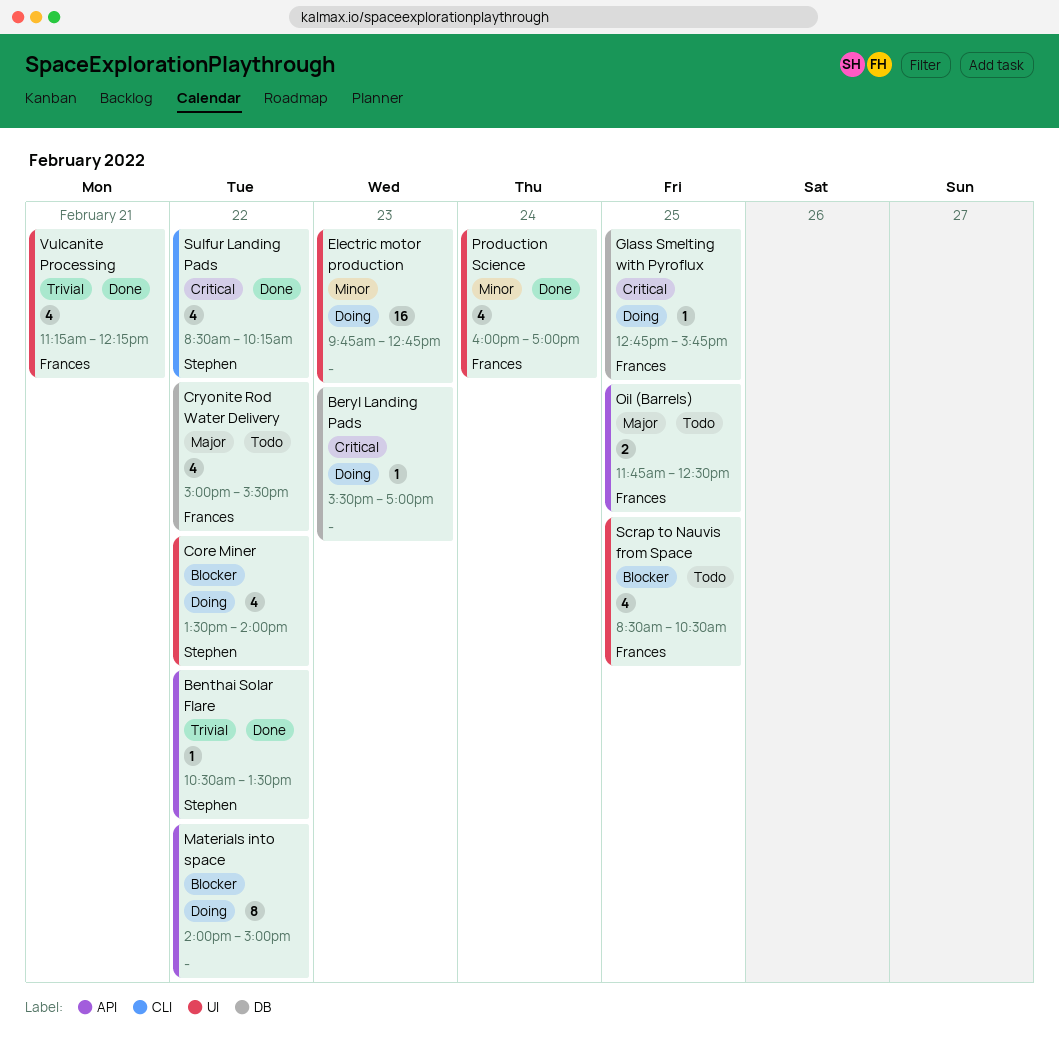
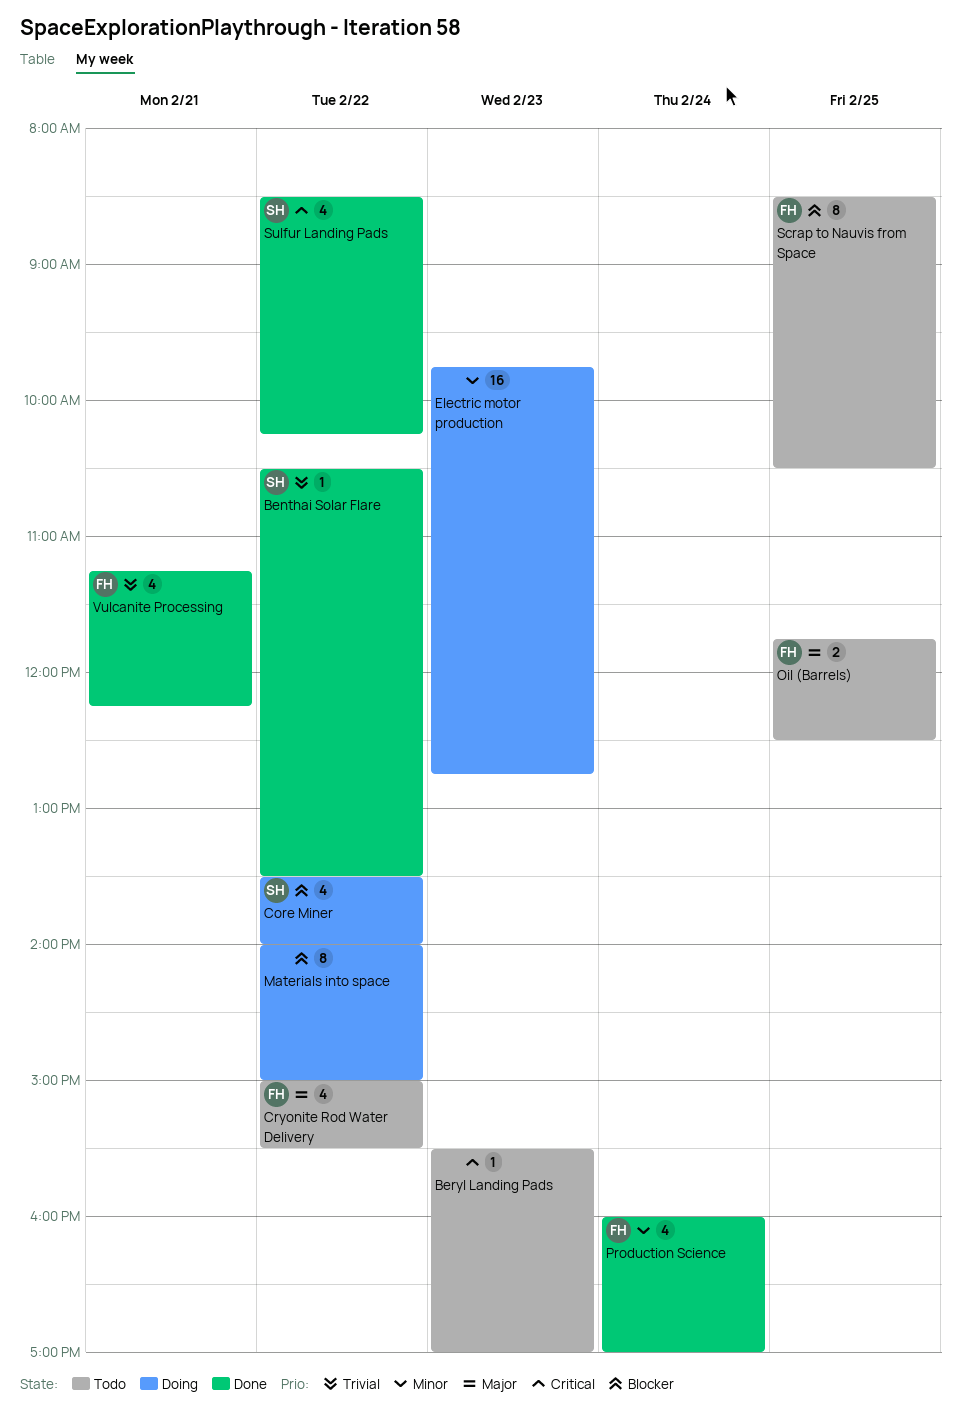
Beryl Landing Pads, status: Doing -> Todo
Glass Smelting with Pyroflux: present -> none
Scrap to Nauvis from Space, estimate: 4 -> 8

